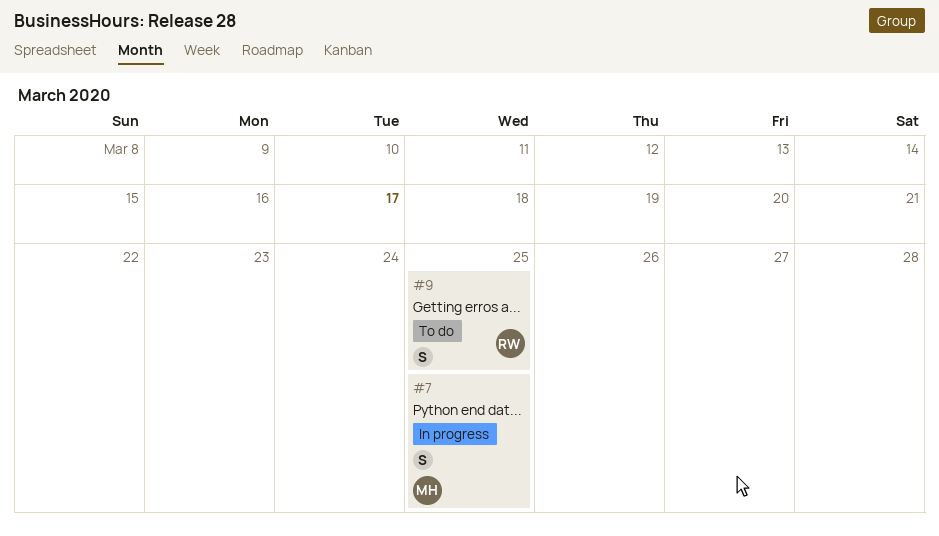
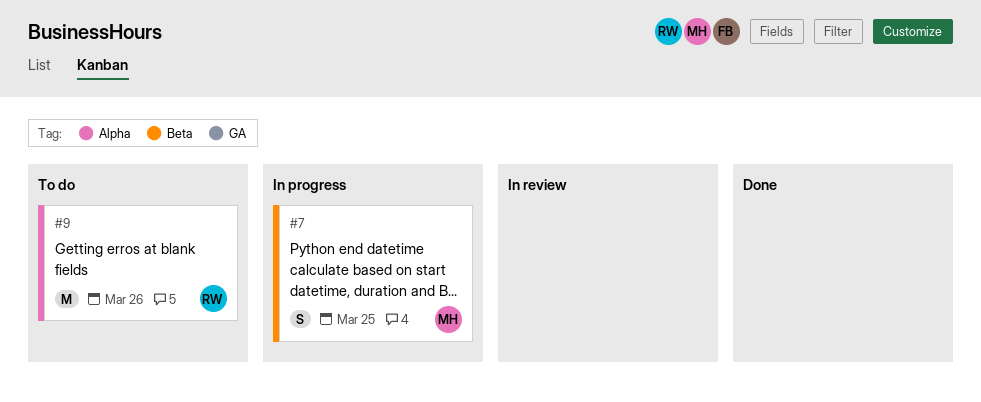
#9, estimate: S -> M
#9, due: Mar 25 -> Mar 26

